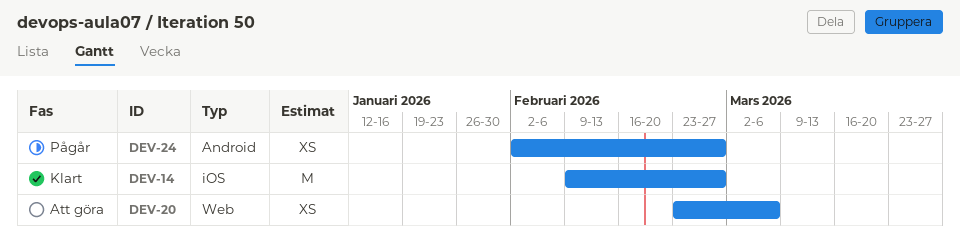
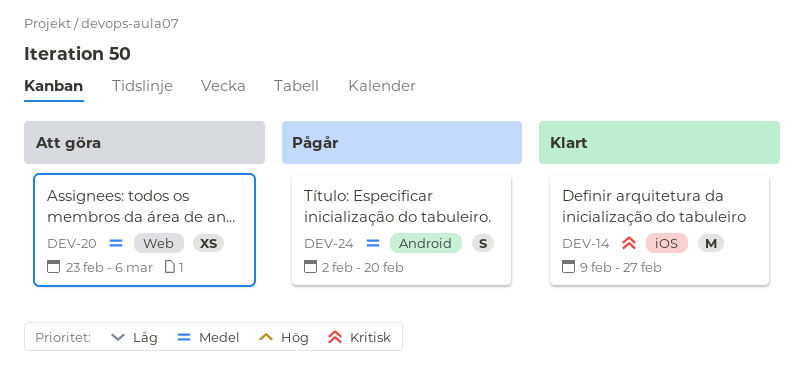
DEV-24, estimate: XS -> S
DEV-24, due: Feb 27 -> Feb 20

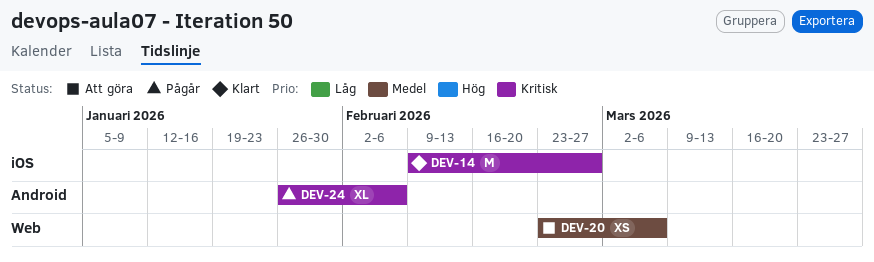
DEV-24, priority: Medel -> Kritisk
DEV-24, estimate: S -> XL
DEV-24, start: Feb 2 -> Jan 26
DEV-24, due: Feb 20 -> Feb 6

